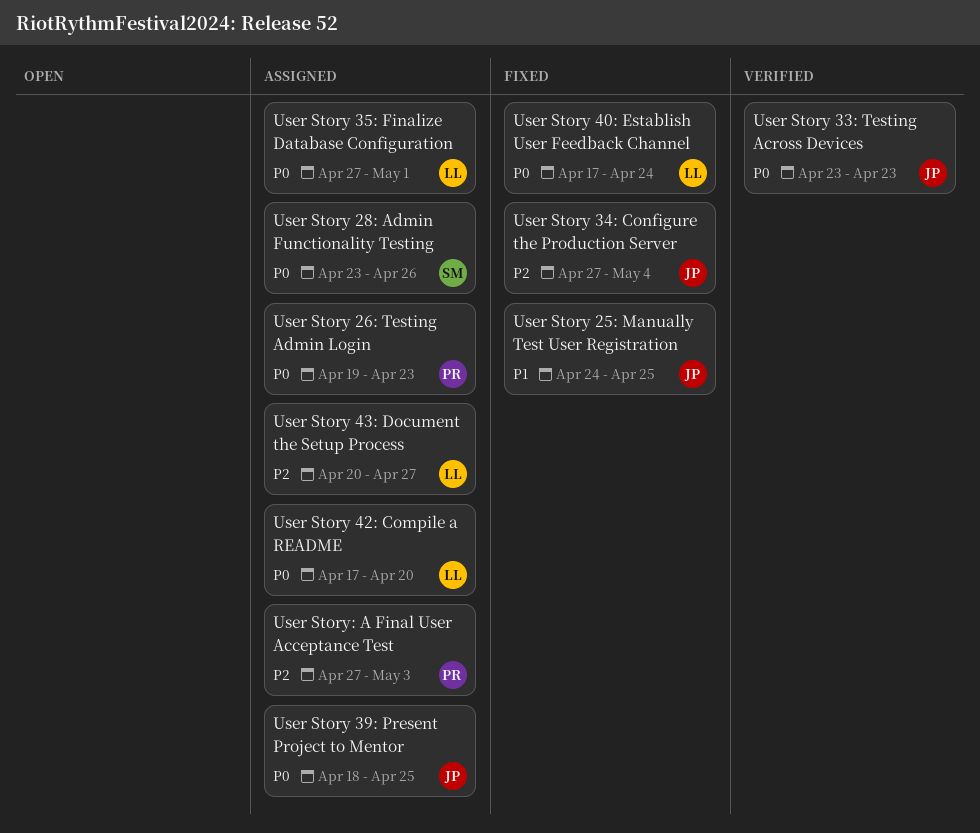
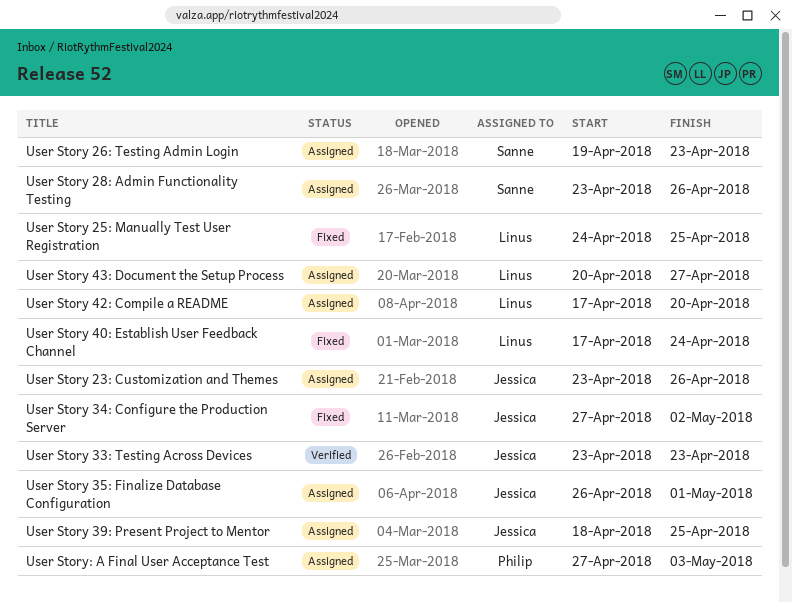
User Story 23: Customization and Themes: none -> present
User Story 25: Manually Test User Registration, owner: Jessica -> Linus
User Story 26: Testing Admin Login, owner: Philip -> Sanne
User Story 34: Configure the Production Server, due: May 4 -> May 2
User Story 35: Finalize Database Configuration, owner: Linus -> Jessica
User Story 35: Finalize Database Configuration, start: Apr 27 -> Apr 26

